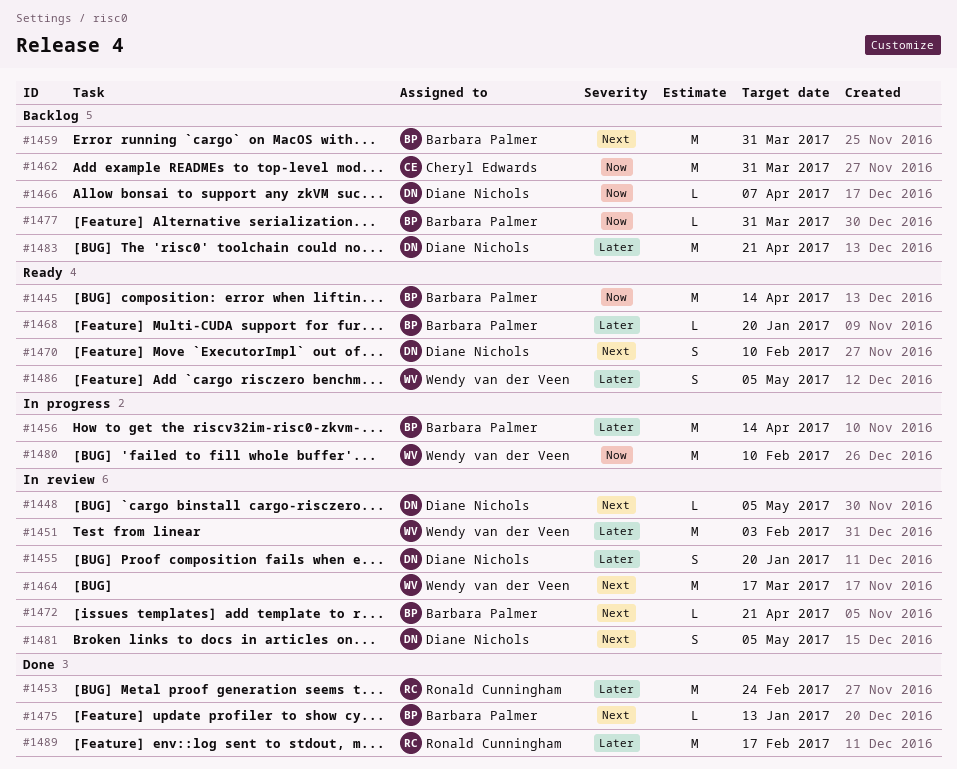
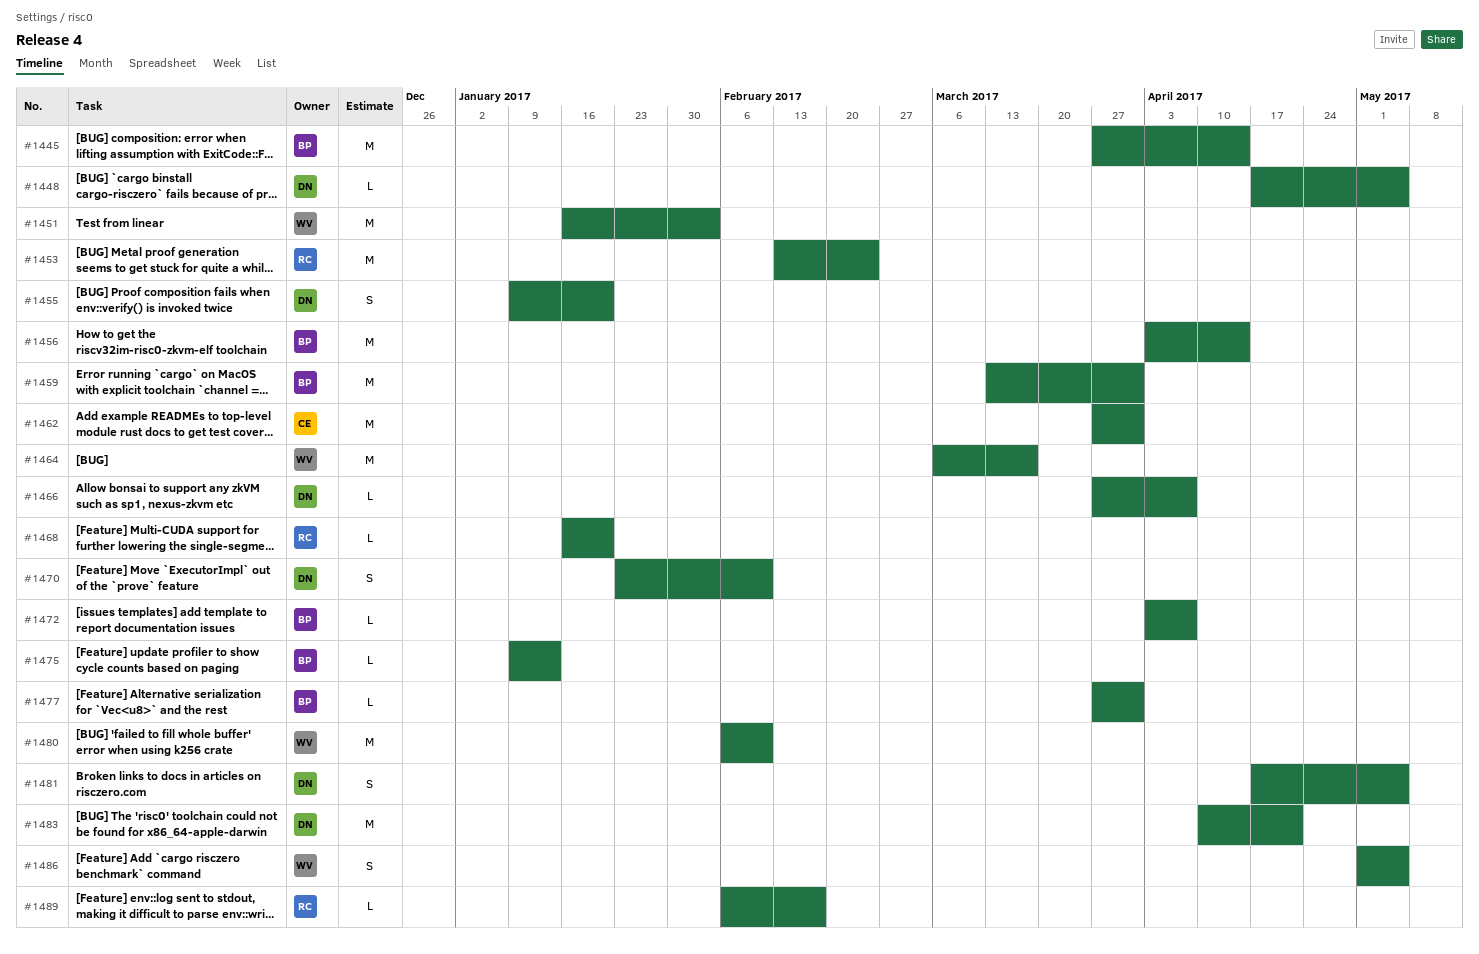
#1468, owner: Barbara Palmer -> Ronald Cunningham
#1472, due: Apr 21 -> Apr 7
#1489, estimate: M -> L

